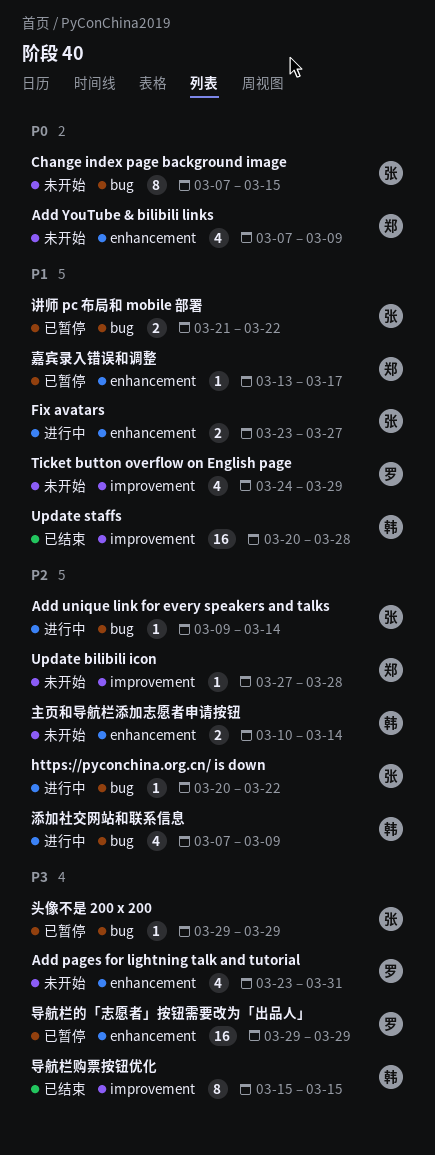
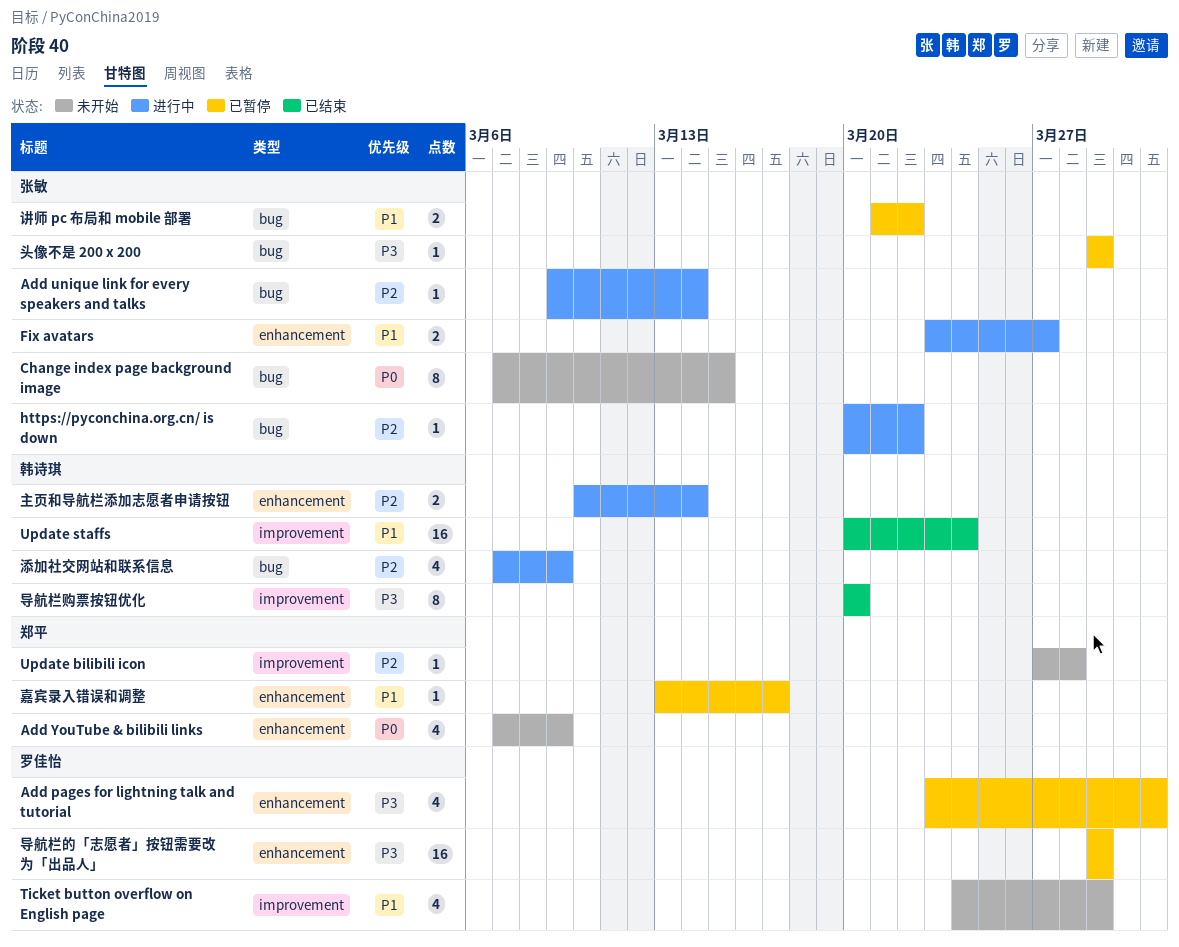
Add pages for lightning talk and tutorial, status: 未开始 -> 已暂停
Update staffs, due: Mar 28 -> Mar 24
主页和导航栏添加志愿者申请按钮, status: 未开始 -> 进行中
导航栏购票按钮优化, start: Mar 15 -> Mar 20
导航栏购票按钮优化, due: Mar 15 -> Mar 20

